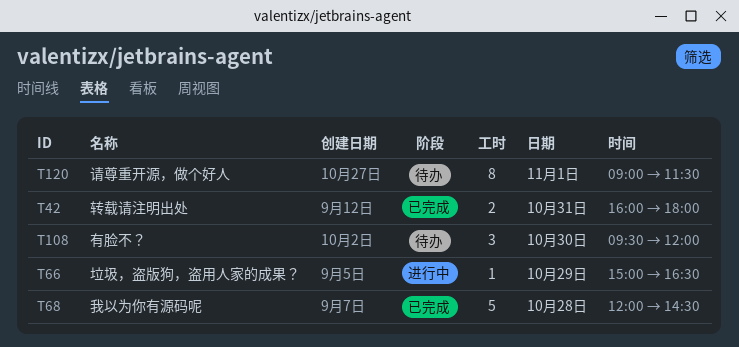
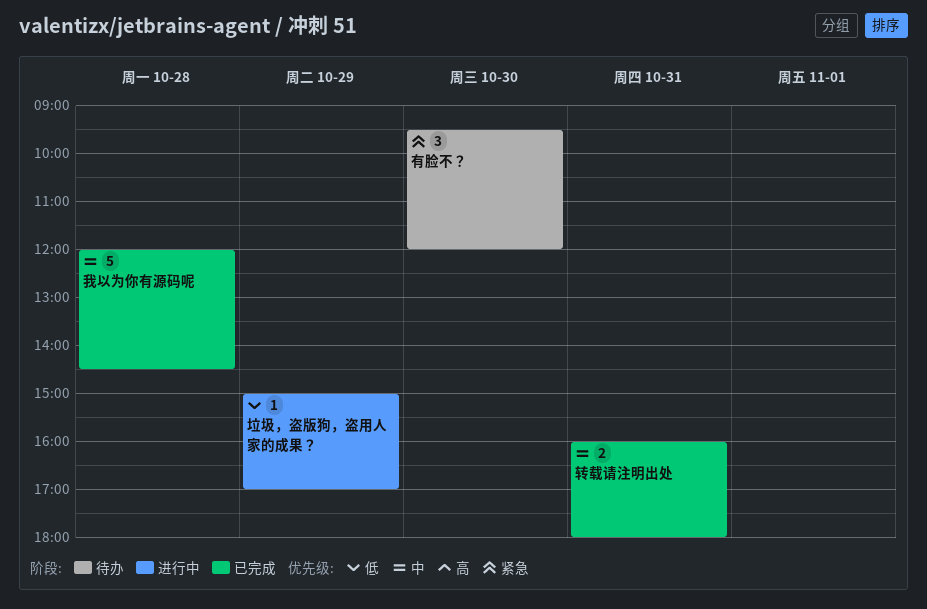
垃圾，盗版狗，盗用人家的成果？, ends: 16:30 -> 17:00
请尊重开源，做个好人: present -> none

